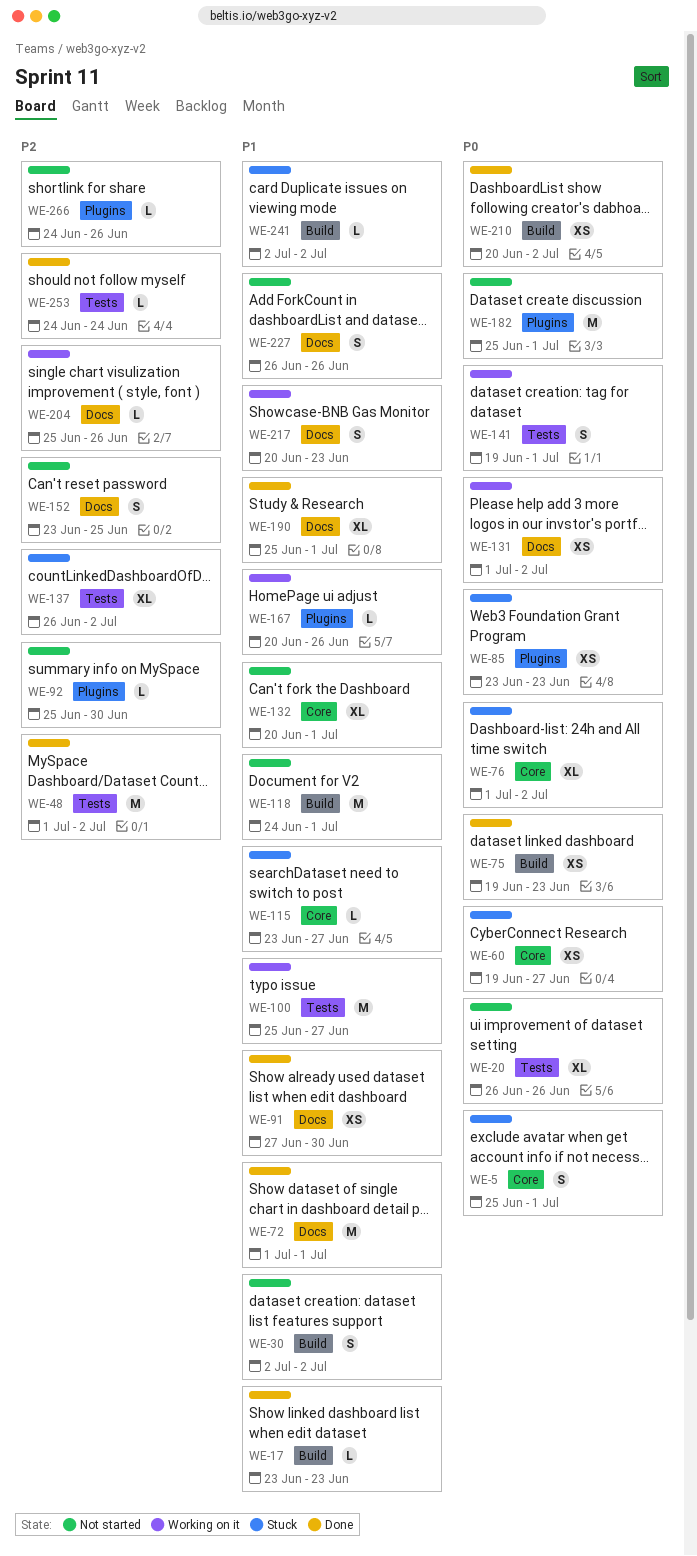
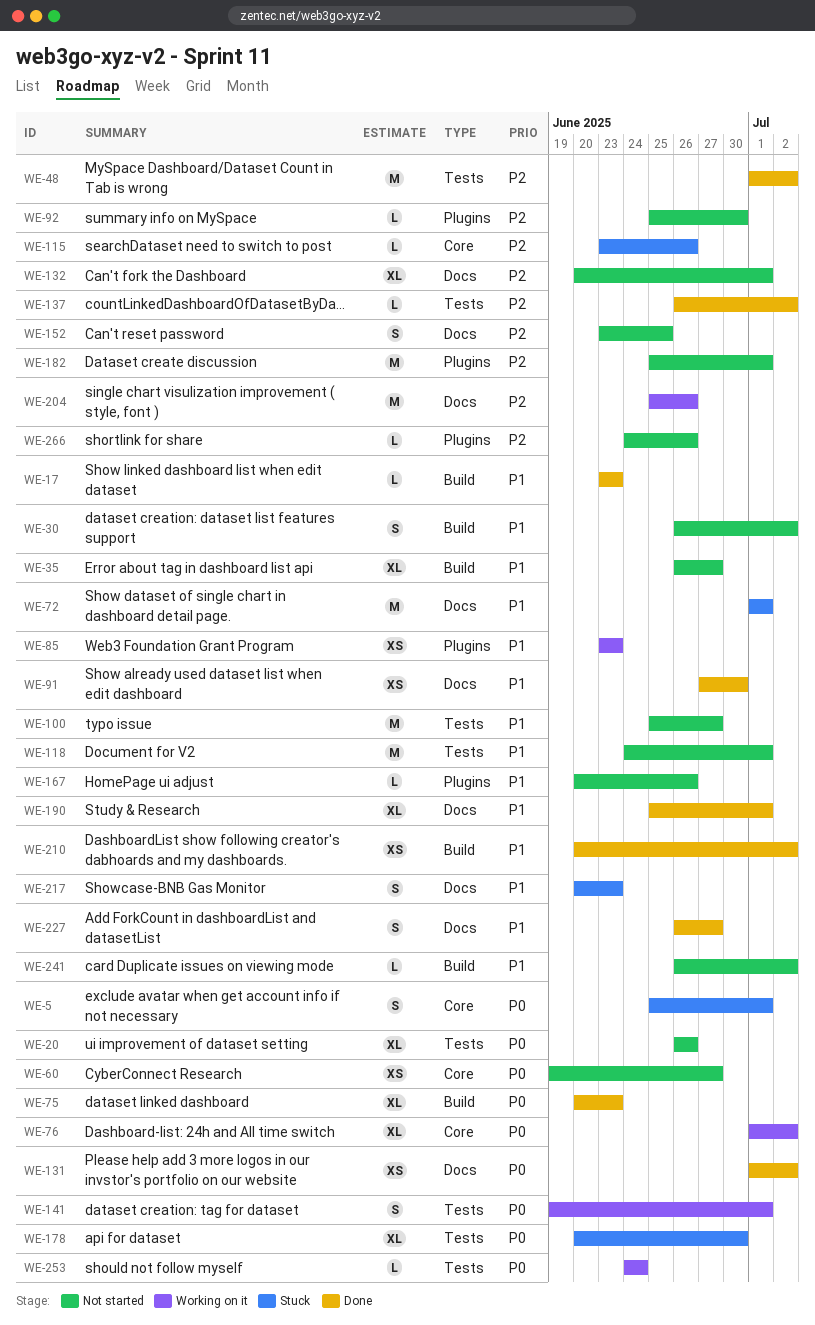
WE-30, start: Jul 2 -> Jun 26
WE-35: none -> present
WE-60, status: Stuck -> Not started
WE-72, status: Done -> Stuck
WE-75, estimate: XS -> XL
WE-75, start: Jun 19 -> Jun 20
WE-76, status: Stuck -> Working on it
WE-85, status: Stuck -> Working on it
WE-85, priority: P0 -> P1
WE-100, status: Working on it -> Not started
WE-115, priority: P1 -> P2
WE-115, due: Jun 27 -> Jun 26
WE-118, label: Build -> Tests
WE-131, status: Working on it -> Done
WE-132, priority: P1 -> P2
WE-132, label: Core -> Docs
WE-137, status: Stuck -> Done
WE-137, estimate: XL -> L
WE-167, status: Working on it -> Not started
WE-178: none -> present
WE-182, priority: P0 -> P2
WE-204, estimate: L -> M
WE-210, priority: P0 -> P1
WE-217, status: Working on it -> Stuck
WE-227, status: Not started -> Done
WE-227, due: Jun 26 -> Jun 27
WE-241, status: Stuck -> Not started
WE-241, start: Jul 2 -> Jun 26
WE-253, status: Done -> Working on it
WE-253, priority: P2 -> P0

